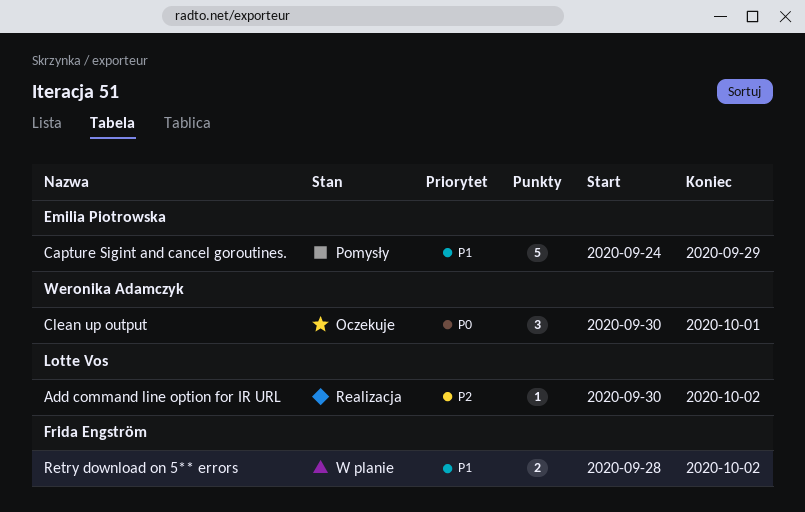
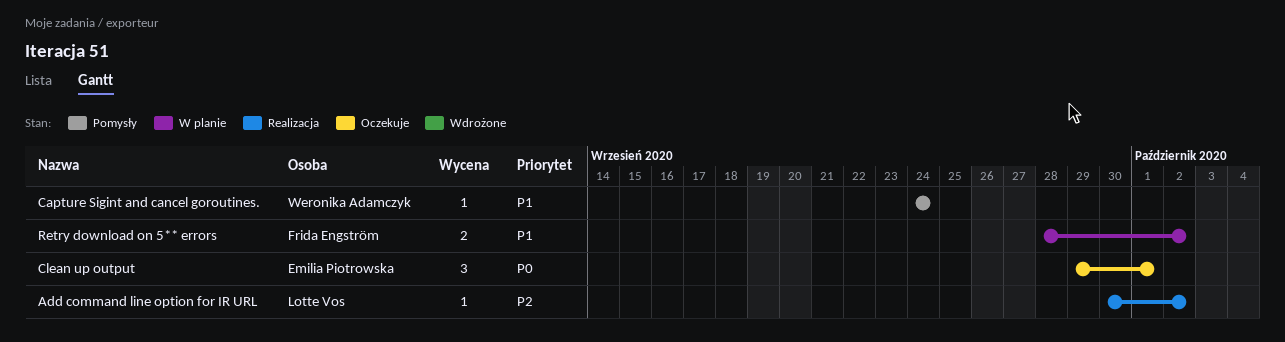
Capture Sigint and cancel goroutines., owner: Emilia Piotrowska -> Weronika Adamczyk
Capture Sigint and cancel goroutines., estimate: 5 -> 1
Capture Sigint and cancel goroutines., due: Sep 29 -> Sep 24
Clean up output, owner: Weronika Adamczyk -> Emilia Piotrowska
Clean up output, start: Sep 30 -> Sep 29

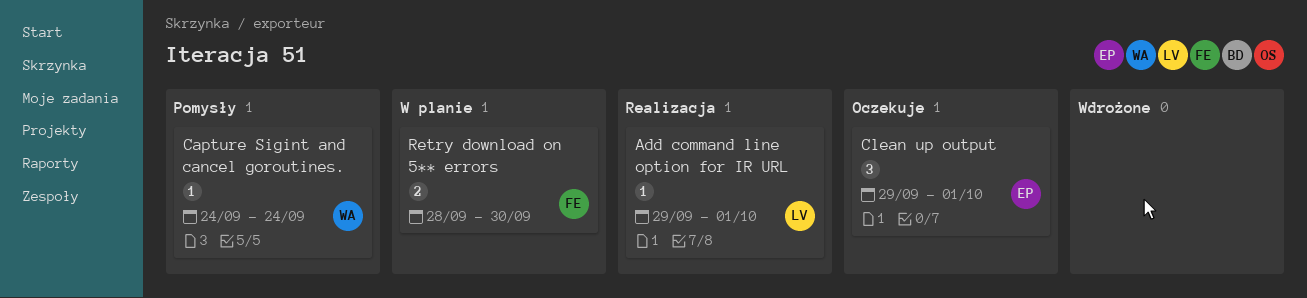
Add command line option for IR URL, start: Sep 30 -> Sep 29
Add command line option for IR URL, due: Oct 2 -> Oct 1
Retry download on 5** errors, due: Oct 2 -> Sep 30

